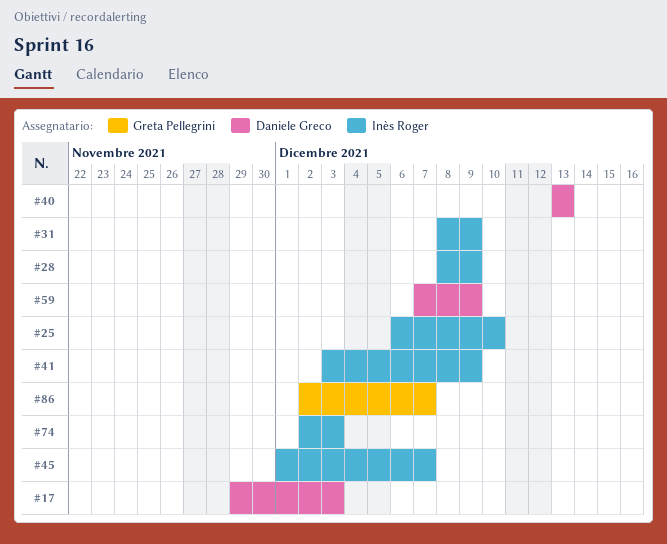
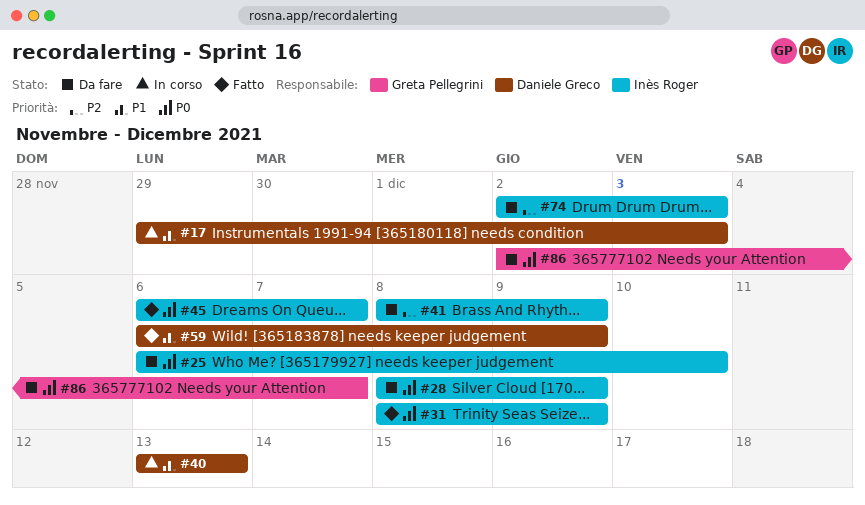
#41, start: Dec 3 -> Dec 8
#45, start: Dec 1 -> Dec 6
#59, start: Dec 7 -> Dec 6

